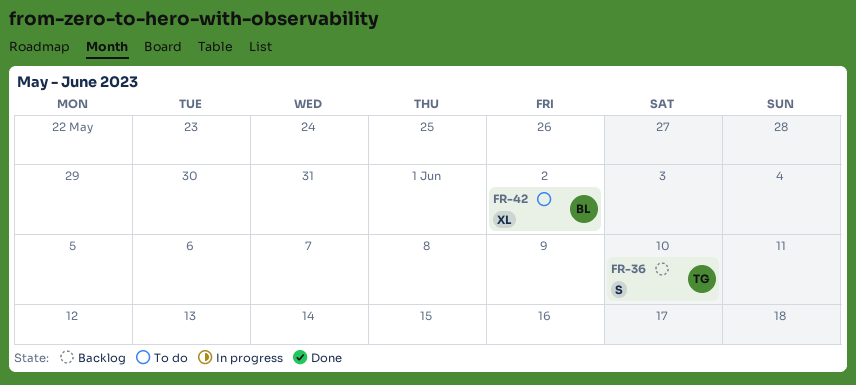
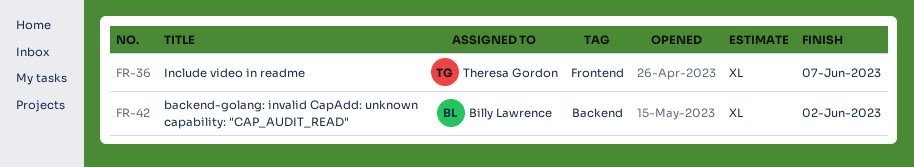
FR-36, estimate: S -> XL
FR-36, due: Jun 10 -> Jun 7

